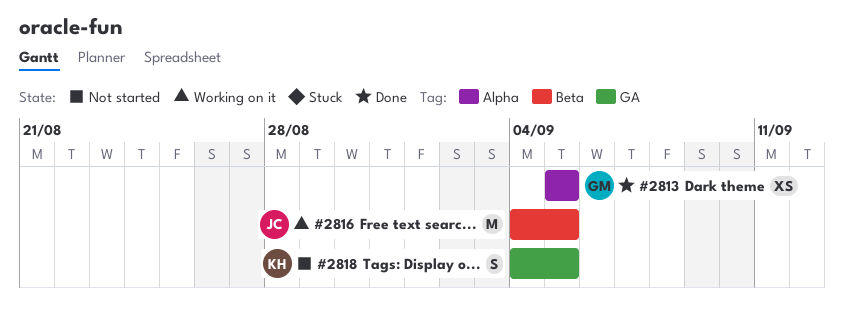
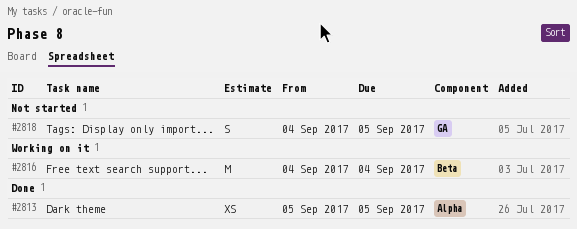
#2816, due: Sep 5 -> Sep 4

